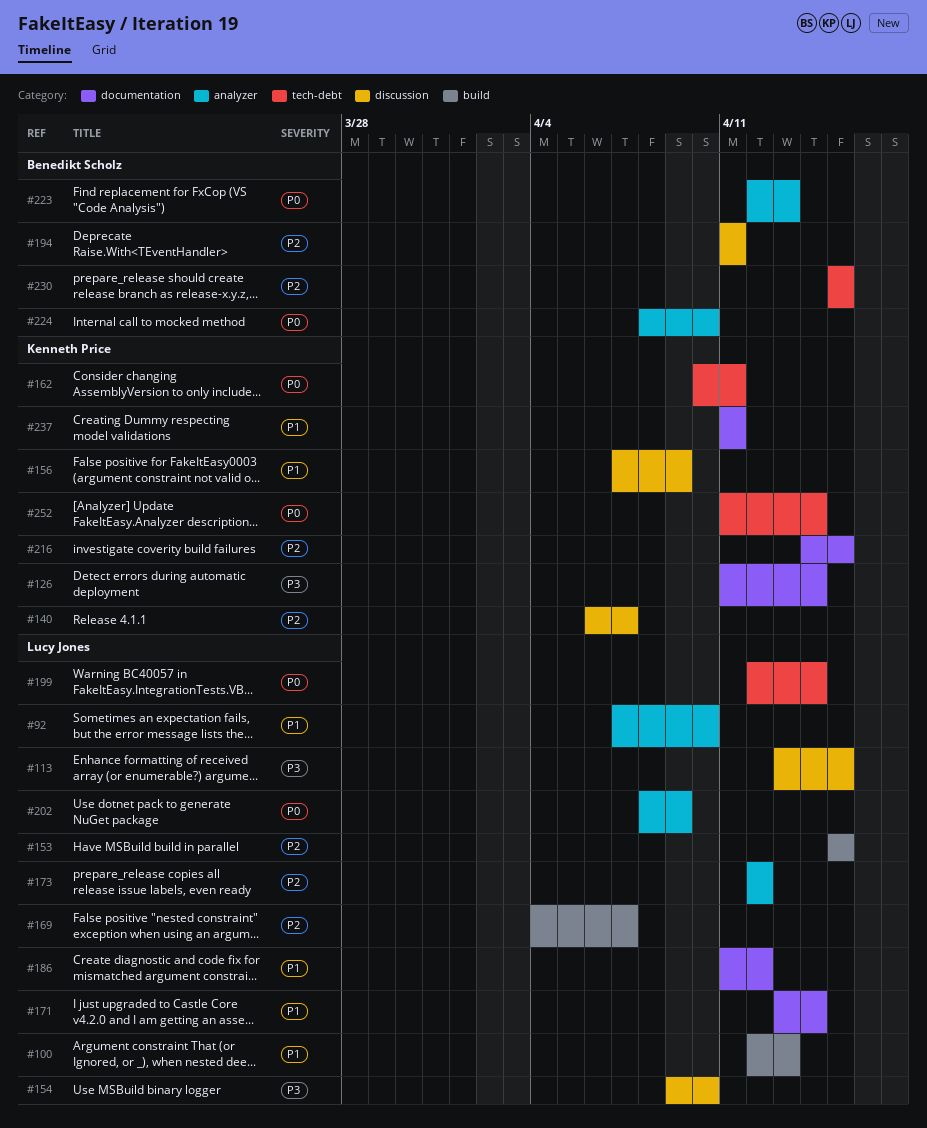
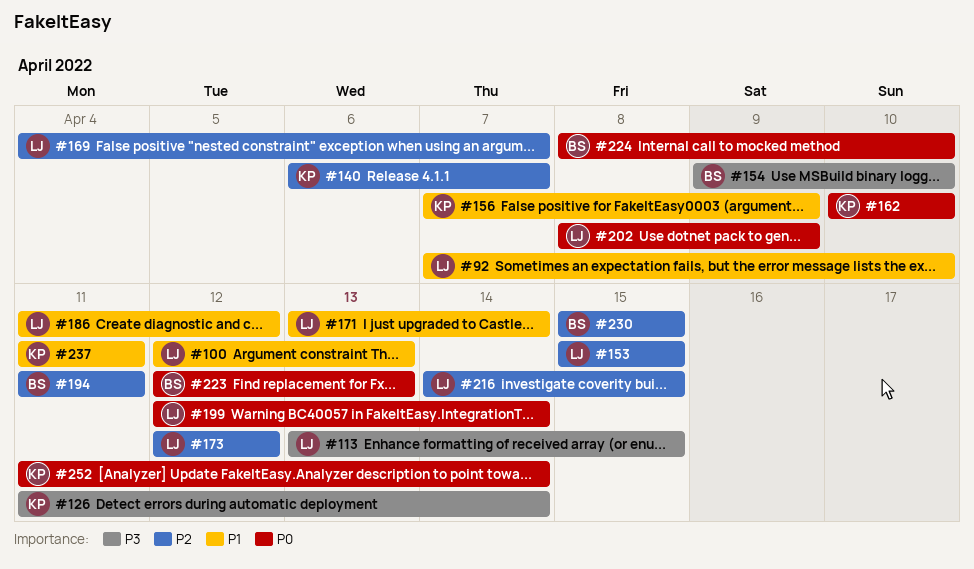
#154, owner: Lucy Jones -> Benedikt Scholz
#162, due: Apr 11 -> Apr 10
#216, owner: Kenneth Price -> Lucy Jones

